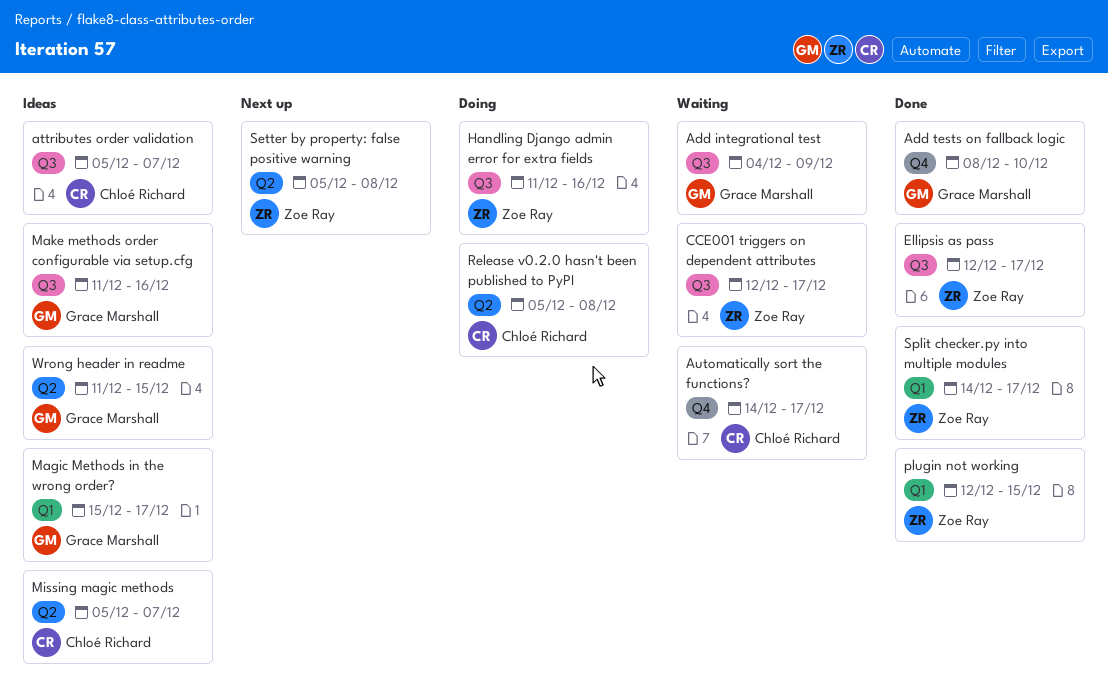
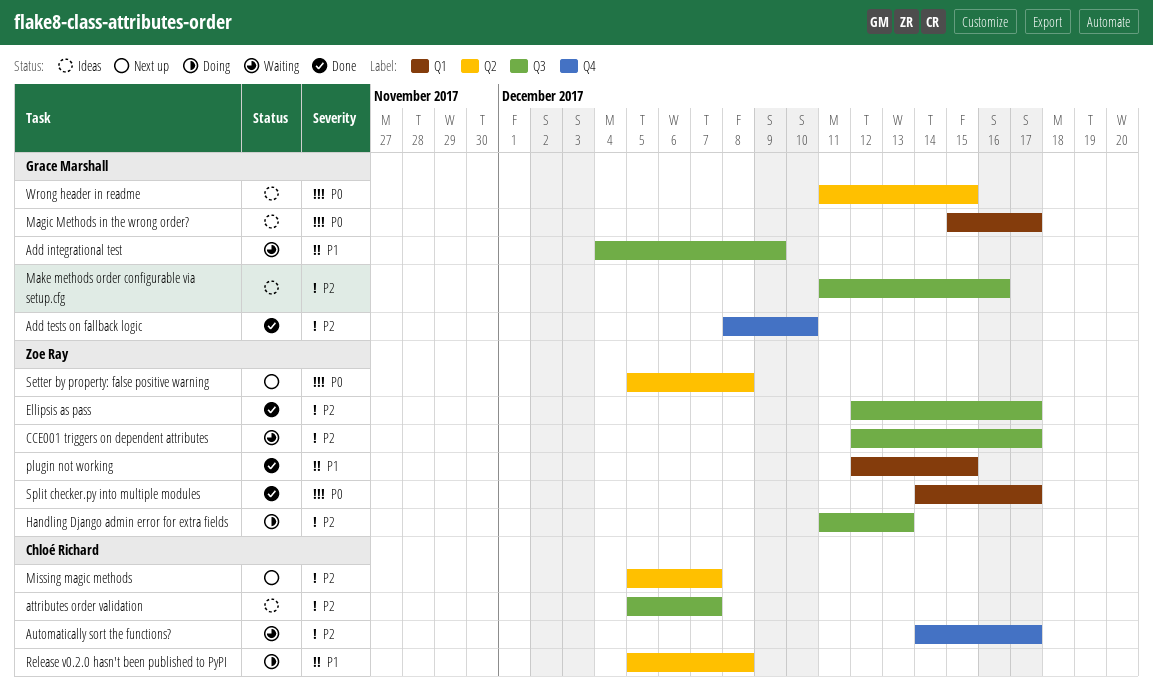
Handling Django admin error for extra fields, due: Dec 16 -> Dec 13
Missing magic methods, status: Ideas -> Next up

